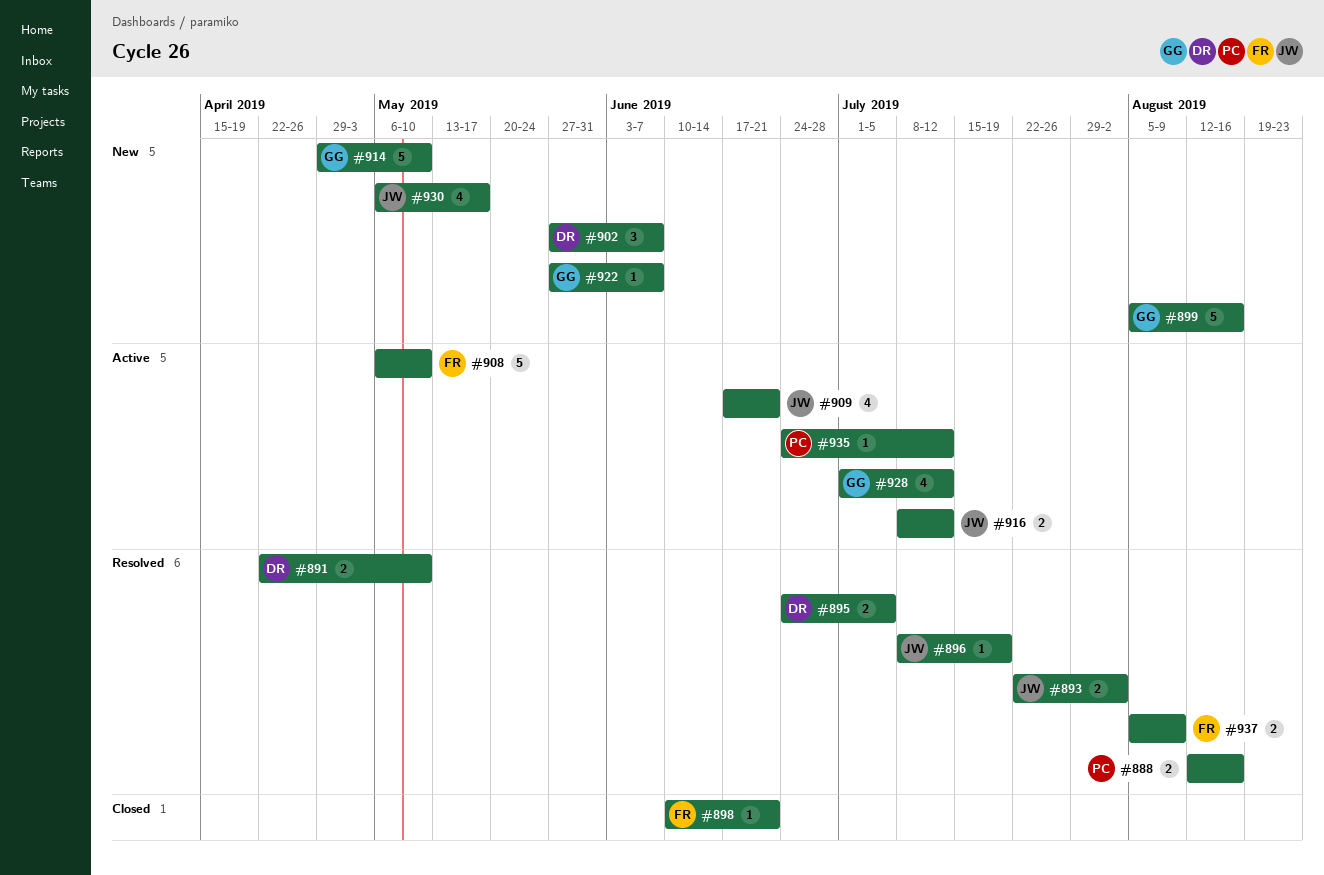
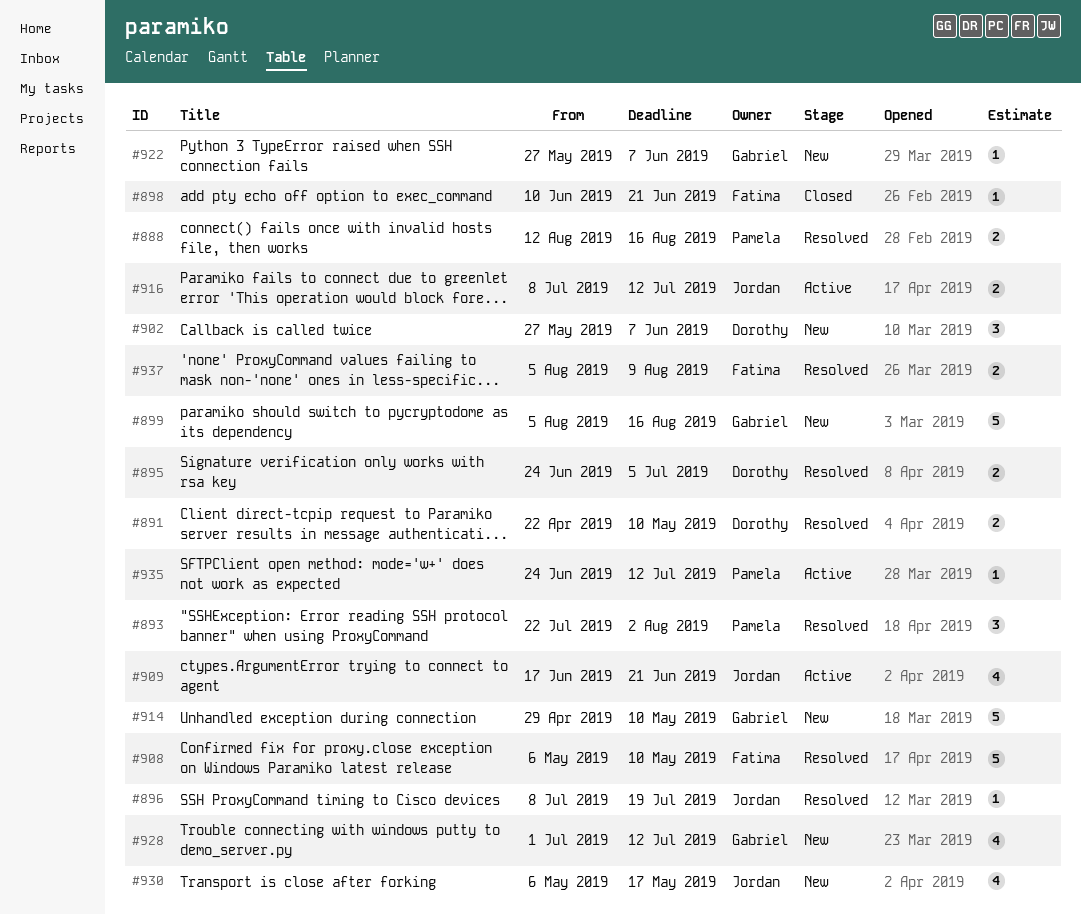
#893, owner: Jordan -> Pamela
#893, estimate: 2 -> 3
#908, status: Active -> Resolved
#928, status: Active -> New

